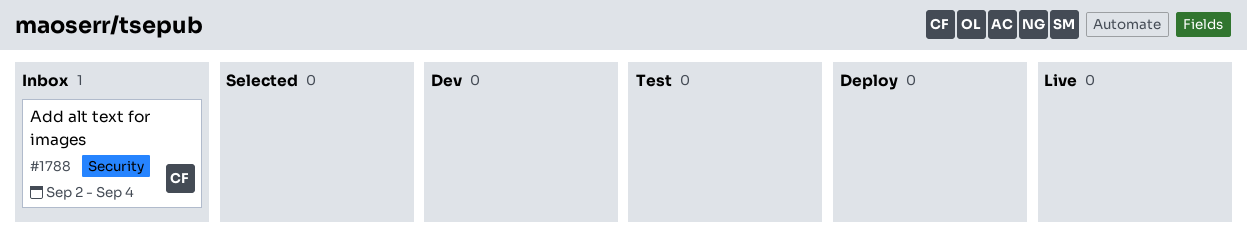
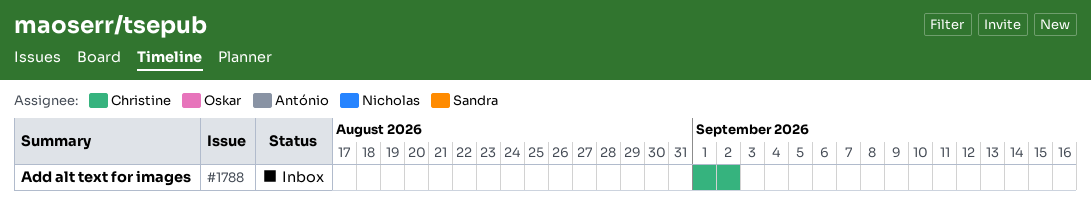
#1788, start: Sep 2 -> Sep 1
#1788, due: Sep 4 -> Sep 2

